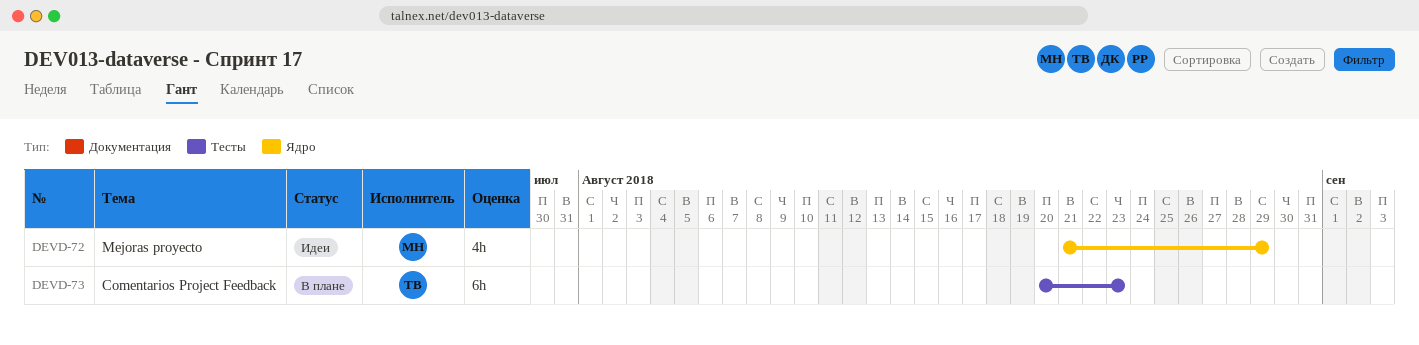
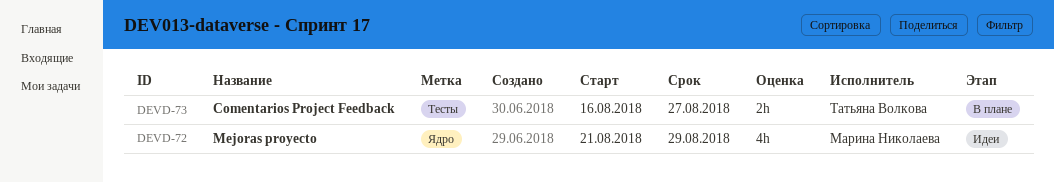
DEVD-73, estimate: 6h -> 2h
DEVD-73, start: Aug 20 -> Aug 16
DEVD-73, due: Aug 23 -> Aug 27

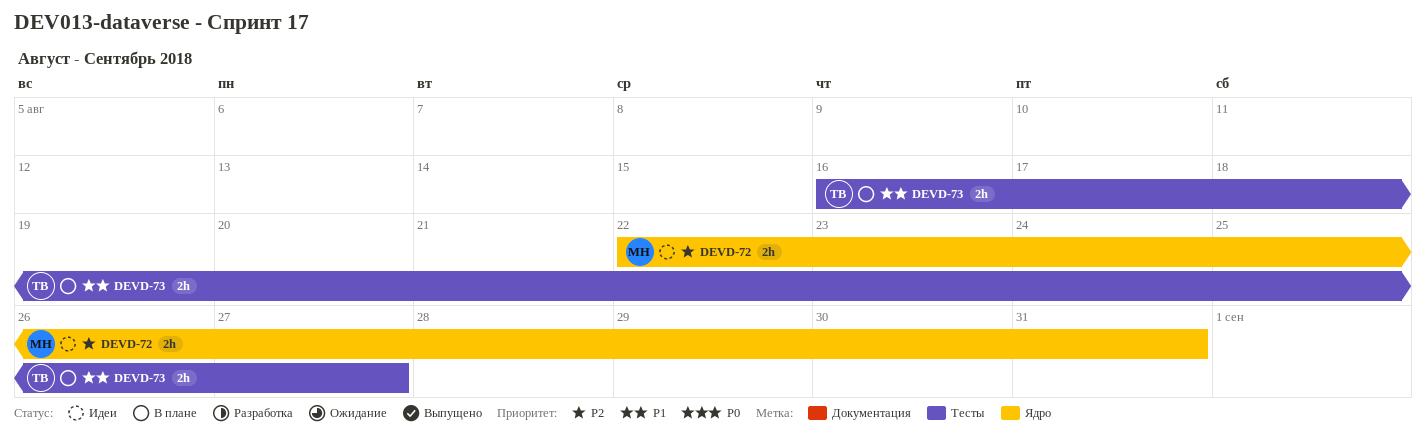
DEVD-72, estimate: 4h -> 2h
DEVD-72, start: Aug 21 -> Aug 22
DEVD-72, due: Aug 29 -> Aug 31

